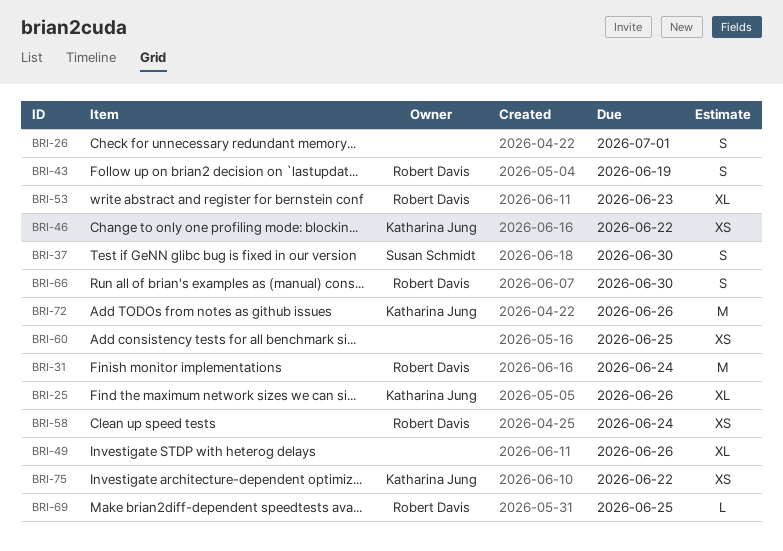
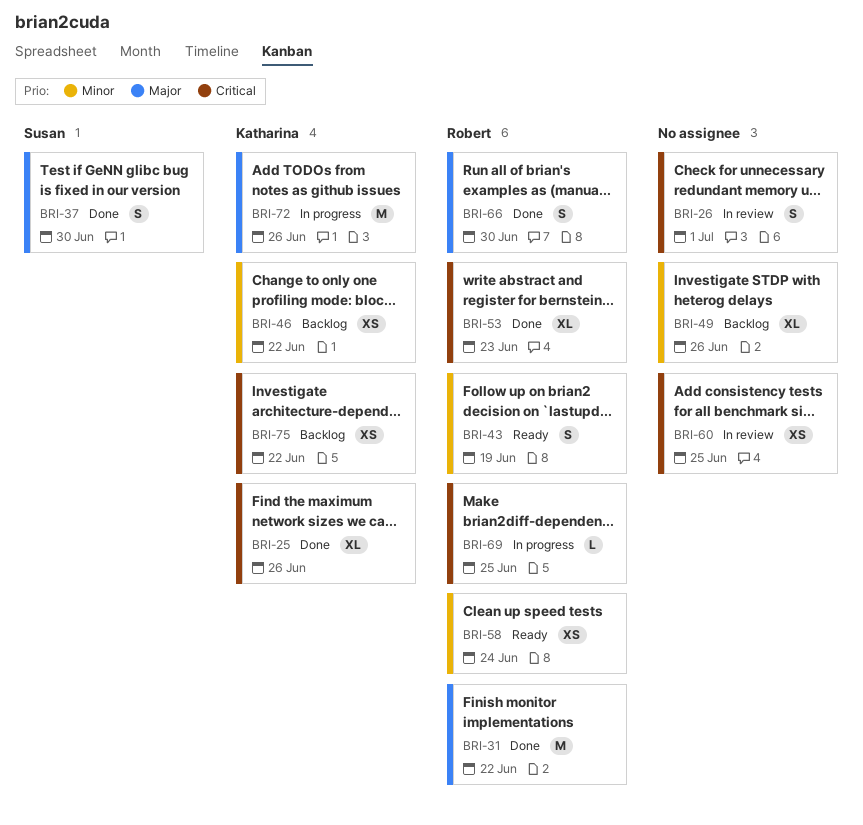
BRI-31, due: Jun 24 -> Jun 22

